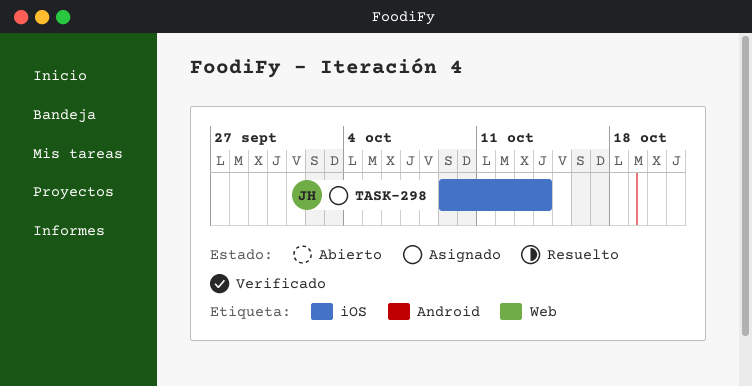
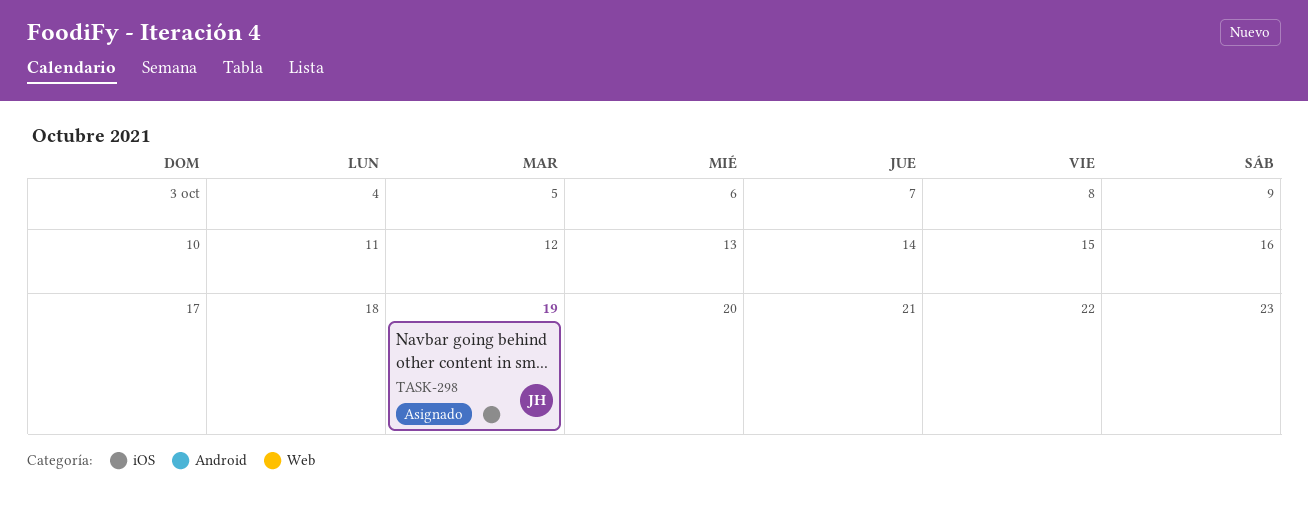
TASK-298, due: Oct 14 -> Oct 19

